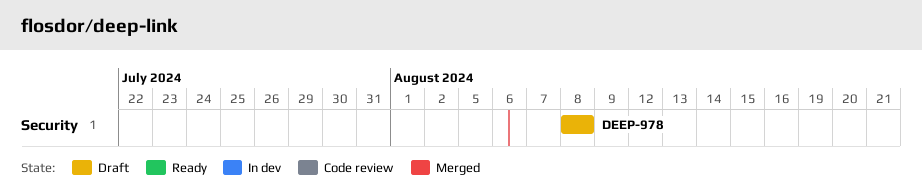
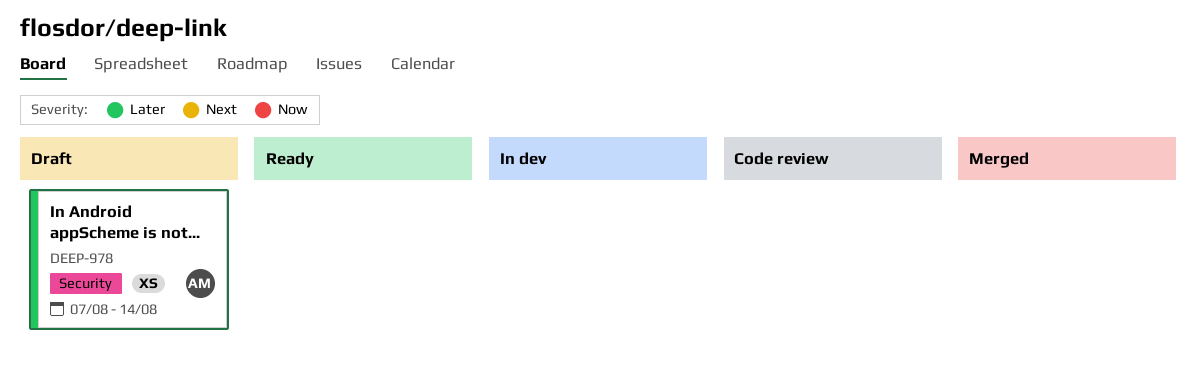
DEEP-978, start: Aug 8 -> Aug 7
DEEP-978, due: Aug 8 -> Aug 14

